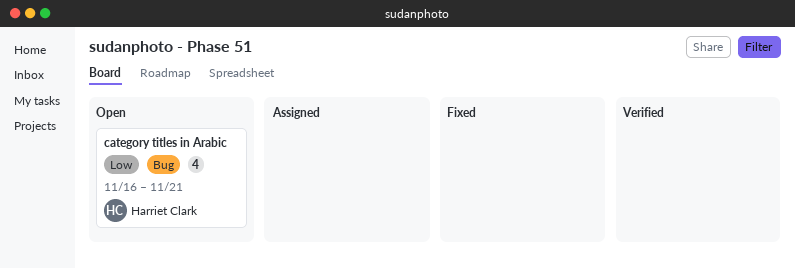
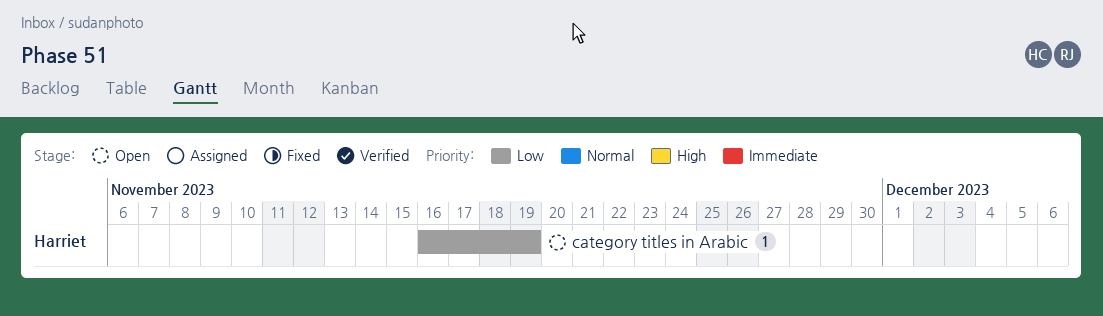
category titles in Arabic, estimate: 4 -> 1
category titles in Arabic, due: Nov 21 -> Nov 19

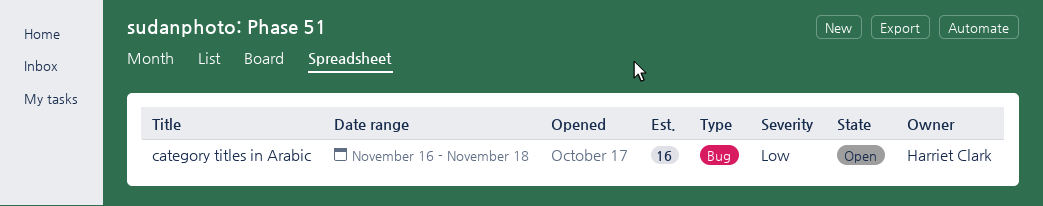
category titles in Arabic, estimate: 1 -> 16
category titles in Arabic, due: Nov 19 -> Nov 18

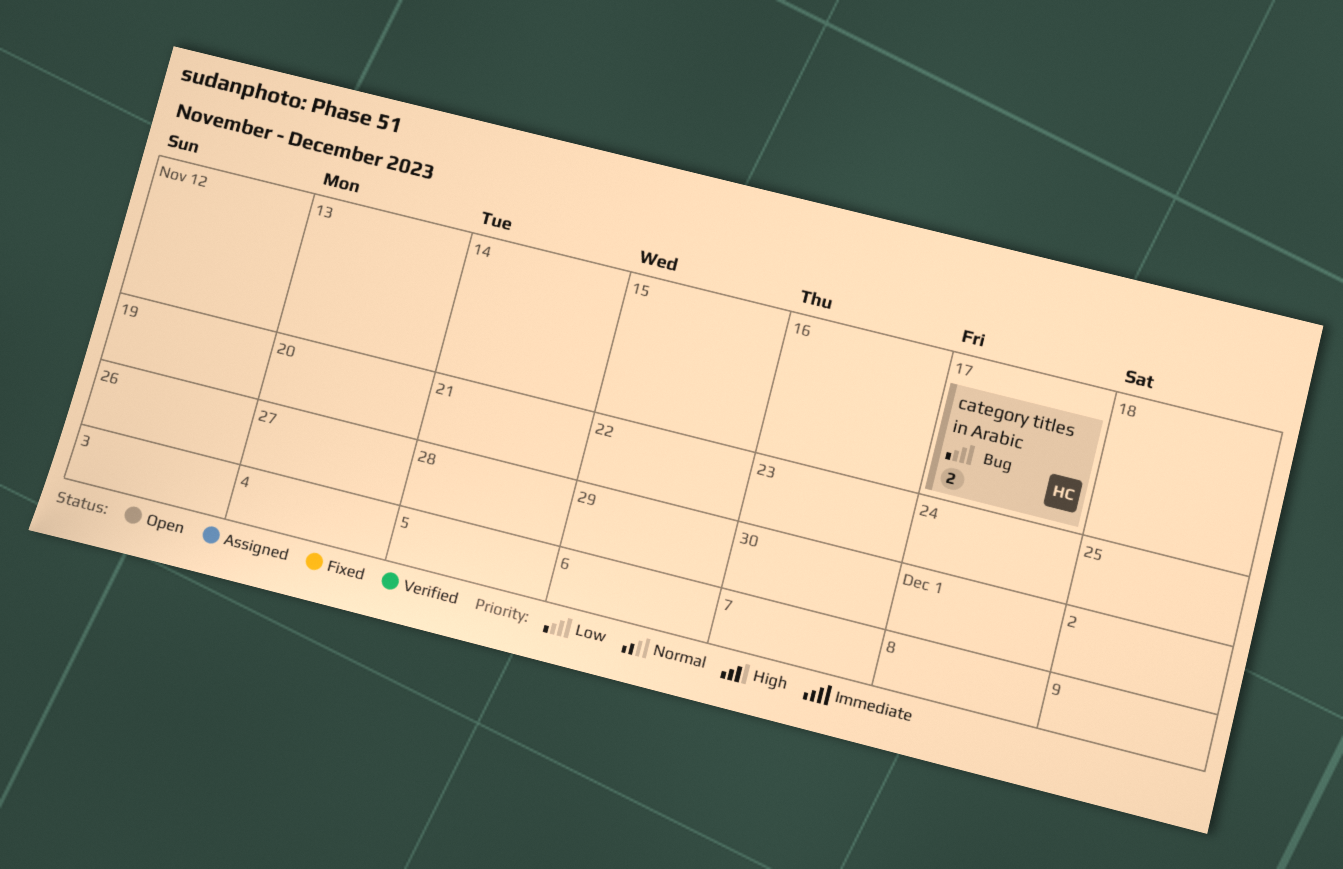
category titles in Arabic, estimate: 16 -> 2
category titles in Arabic, due: Nov 18 -> Nov 17

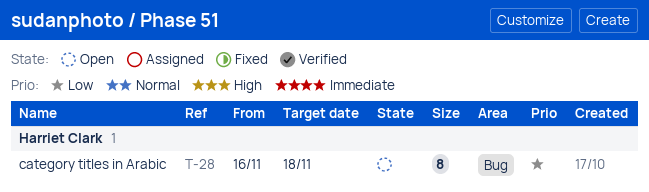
category titles in Arabic, estimate: 2 -> 8
category titles in Arabic, due: Nov 17 -> Nov 18

